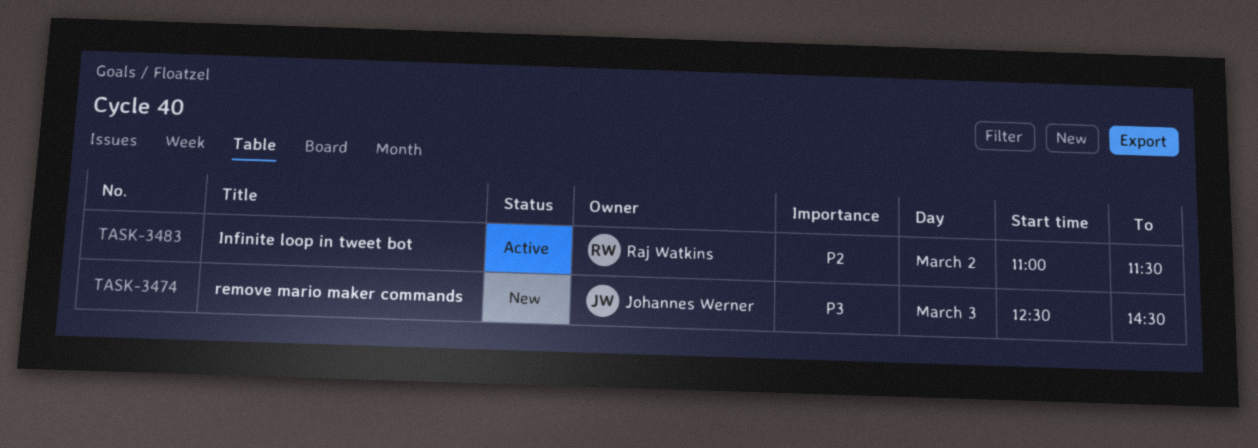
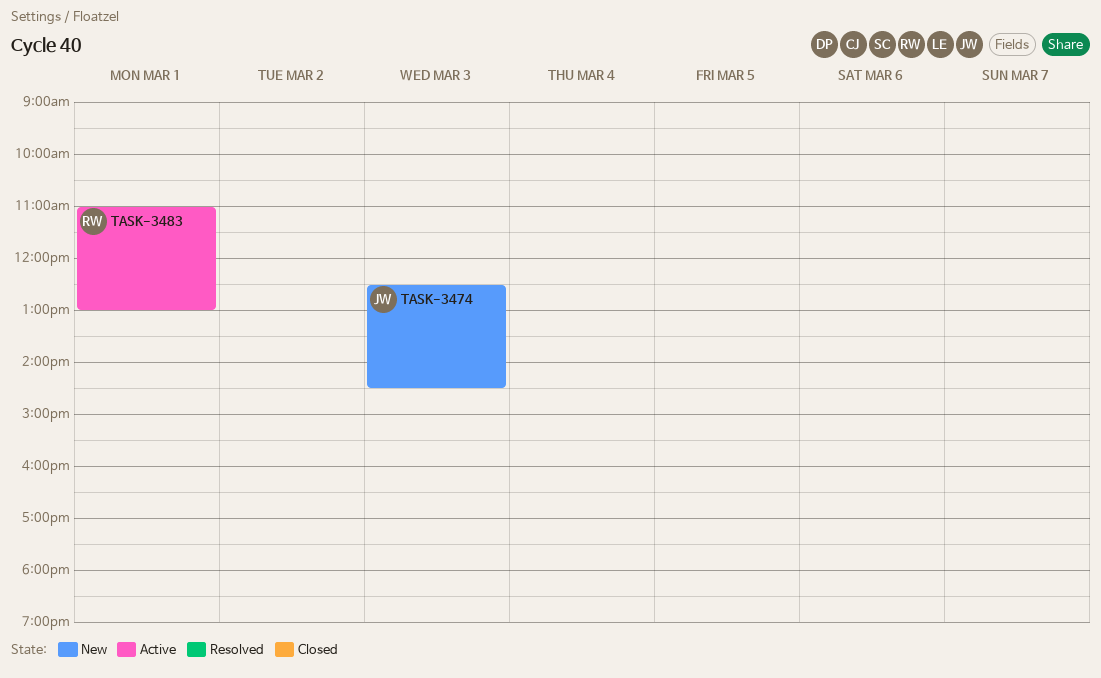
TASK-3483, day: Mar 2 -> Mar 1
TASK-3483, ends: 11:30 -> 13:00

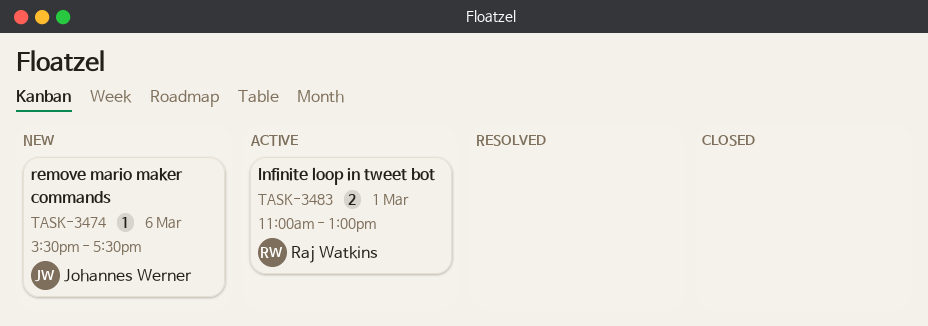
TASK-3474, day: Mar 3 -> Mar 6
TASK-3474, begins: 12:30 -> 15:30
TASK-3474, ends: 14:30 -> 17:30

